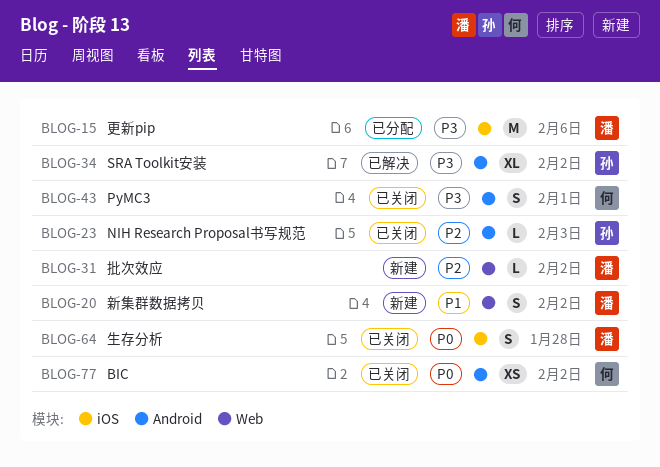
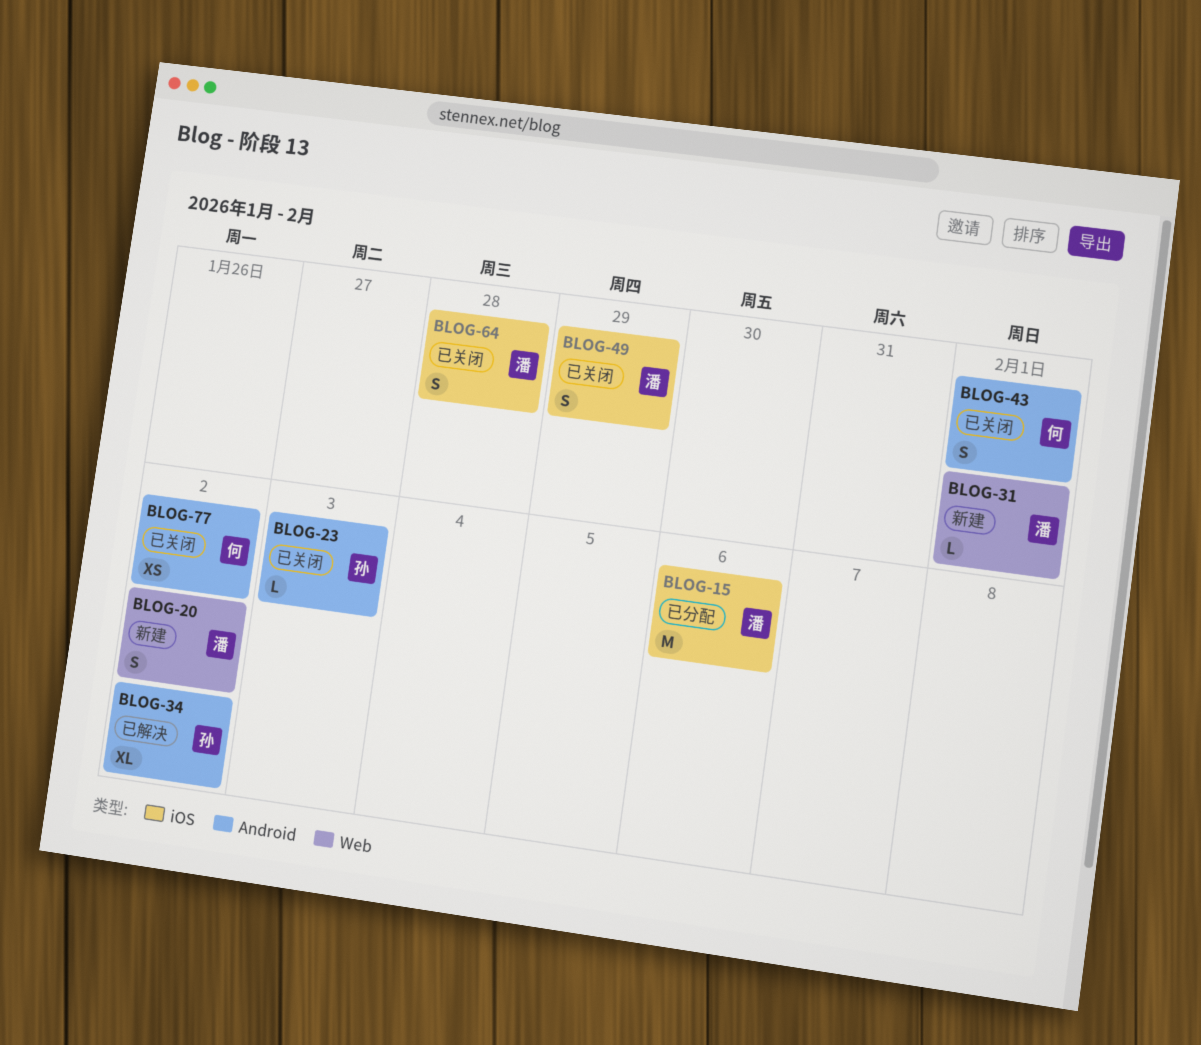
BLOG-31, due: Feb 2 -> Feb 1
BLOG-49: none -> present

